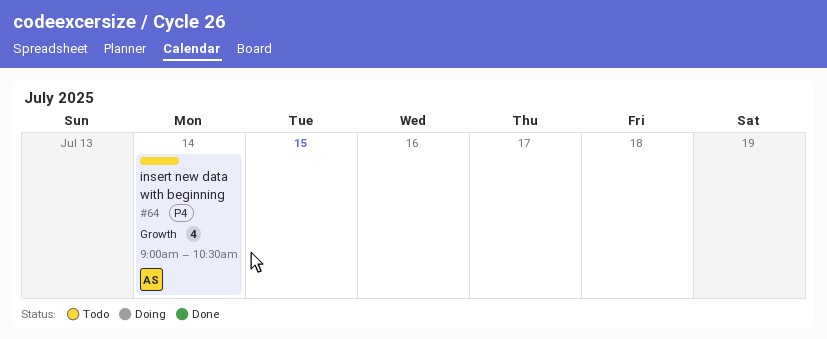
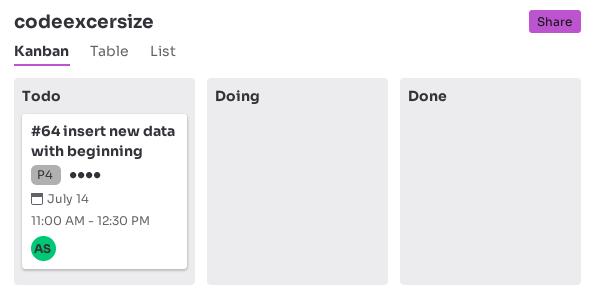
#64, begins: 09:00 -> 11:00
#64, ends: 10:30 -> 12:30

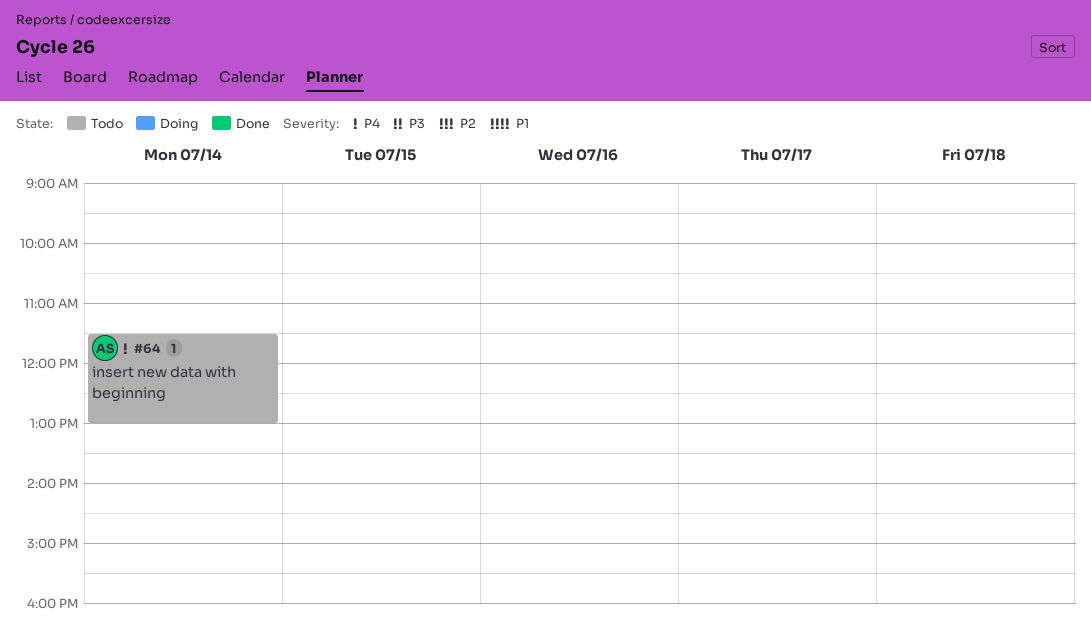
#64, estimate: 4 -> 1
#64, begins: 11:00 -> 11:30
#64, ends: 12:30 -> 13:00

